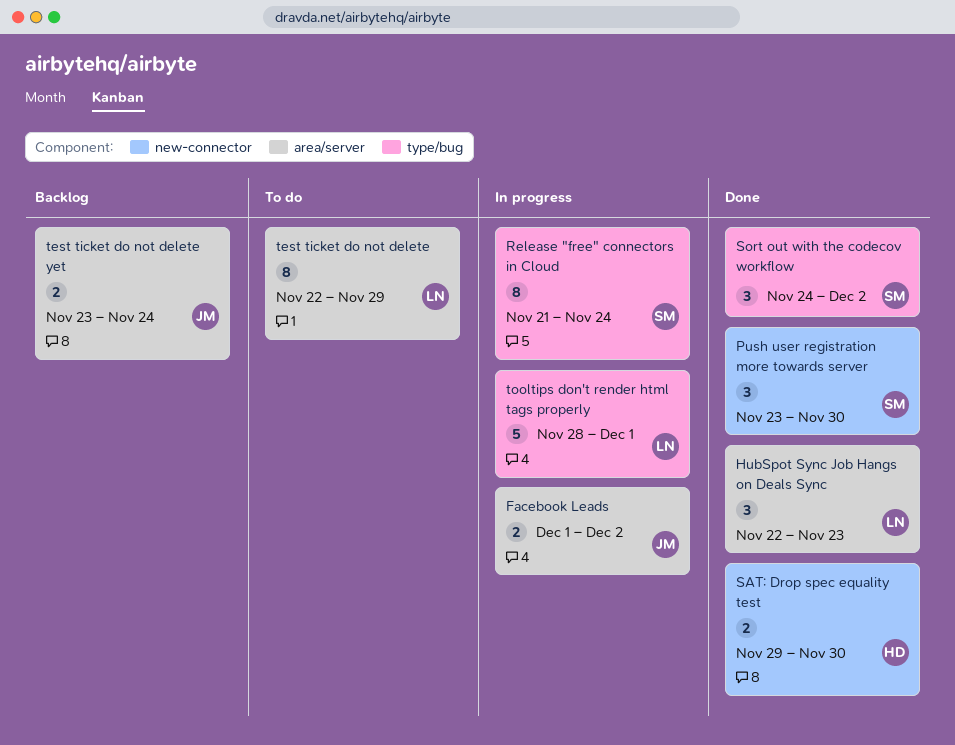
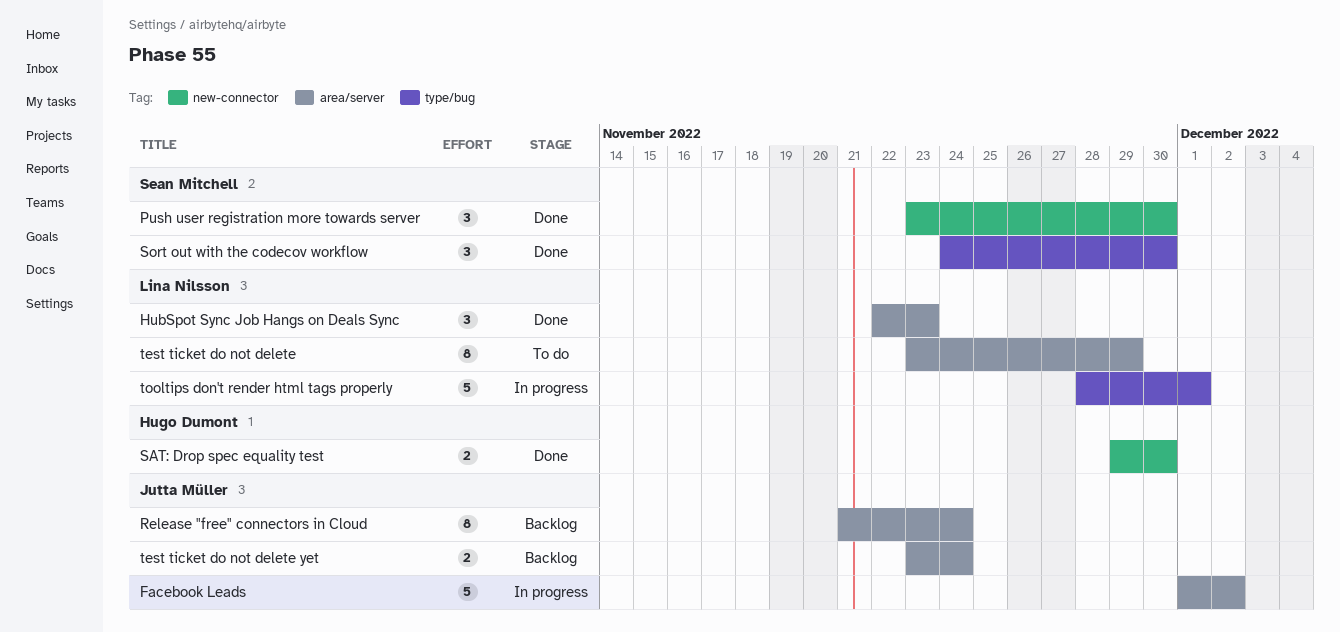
Facebook Leads, estimate: 2 -> 5
Release "free" connectors in Cloud, status: In progress -> Backlog
Release "free" connectors in Cloud, owner: Sean Mitchell -> Jutta Müller
Release "free" connectors in Cloud, label: type/bug -> area/server
Sort out with the codecov workflow, due: Dec 2 -> Nov 30
test ticket do not delete, start: Nov 22 -> Nov 23

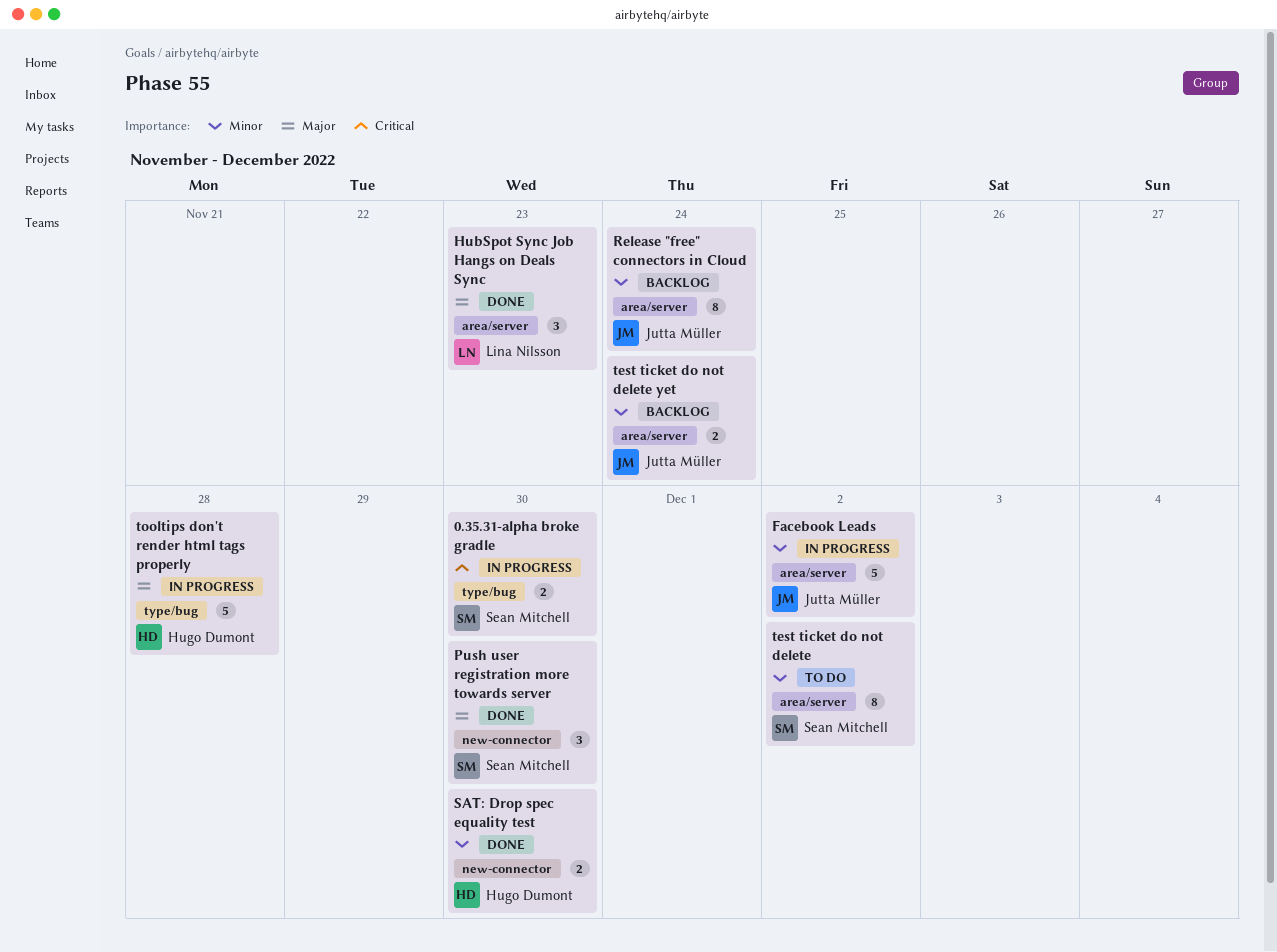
0.35.31-alpha broke gradle: none -> present
Sort out with the codecov workflow: present -> none
test ticket do not delete, owner: Lina Nilsson -> Sean Mitchell
test ticket do not delete, due: Nov 29 -> Dec 2
tooltips don't render html tags properly, owner: Lina Nilsson -> Hugo Dumont
tooltips don't render html tags properly, due: Dec 1 -> Nov 28

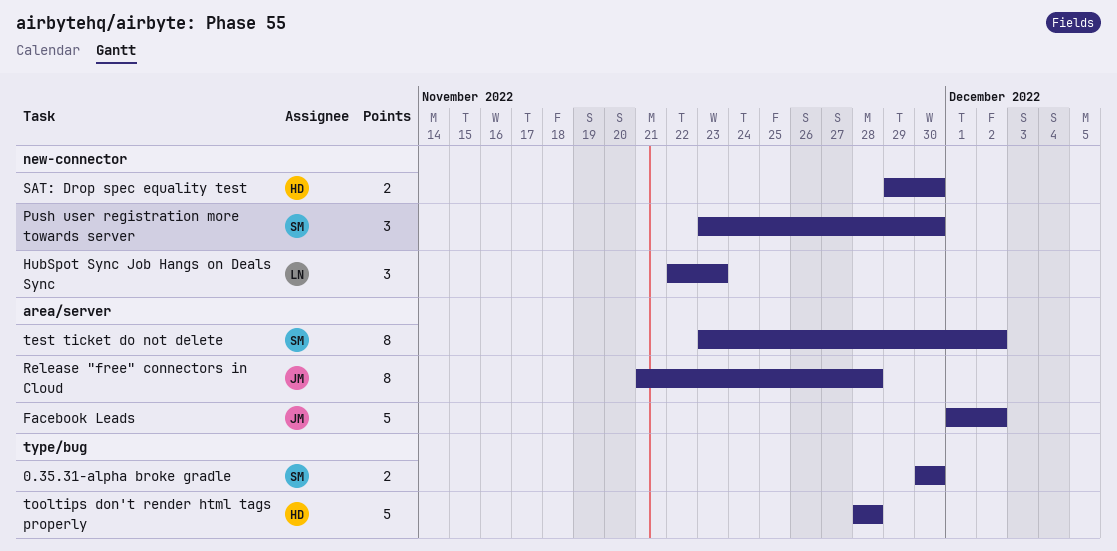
HubSpot Sync Job Hangs on Deals Sync, label: area/server -> new-connector
Release "free" connectors in Cloud, due: Nov 24 -> Nov 28
test ticket do not delete yet: present -> none

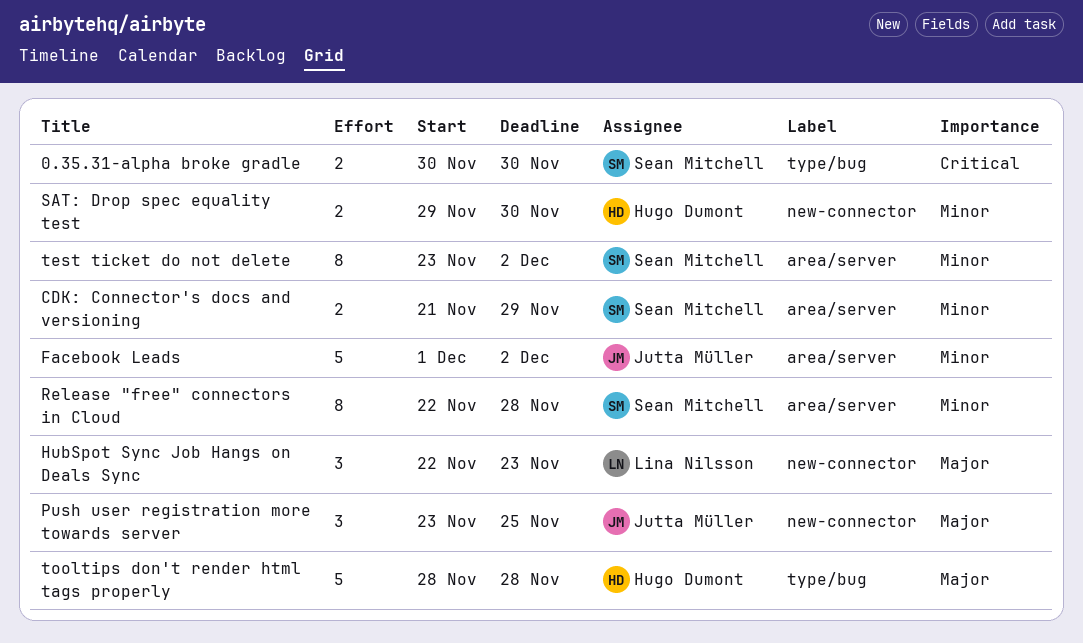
CDK: Connector's docs and versioning: none -> present
Push user registration more towards server, owner: Sean Mitchell -> Jutta Müller
Push user registration more towards server, due: Nov 30 -> Nov 25
Release "free" connectors in Cloud, owner: Jutta Müller -> Sean Mitchell
Release "free" connectors in Cloud, start: Nov 21 -> Nov 22

